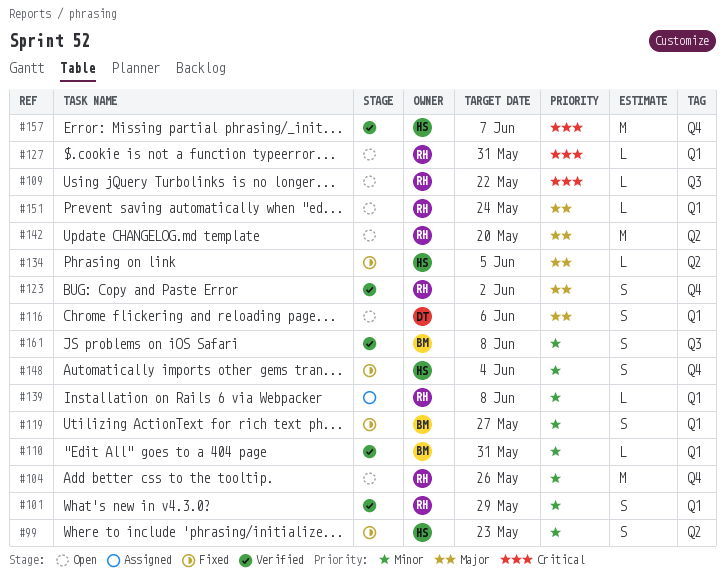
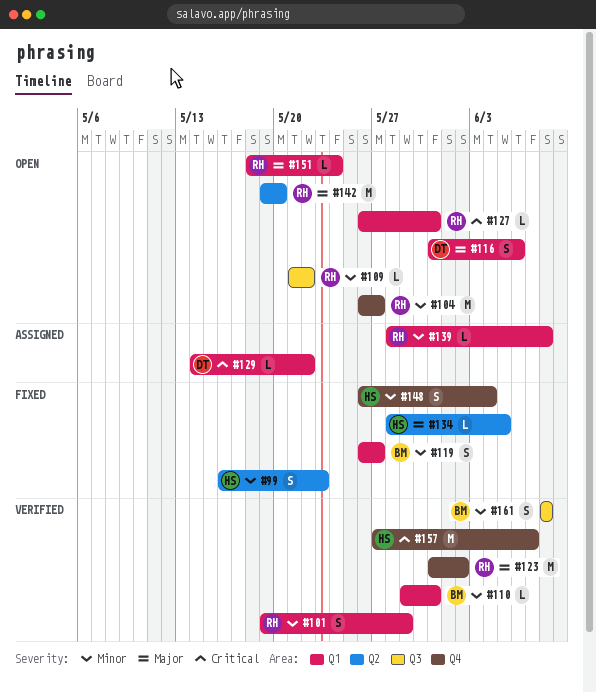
#104, due: May 26 -> May 27
#109, priority: Critical -> Minor
#123, estimate: S -> M
#129: none -> present

